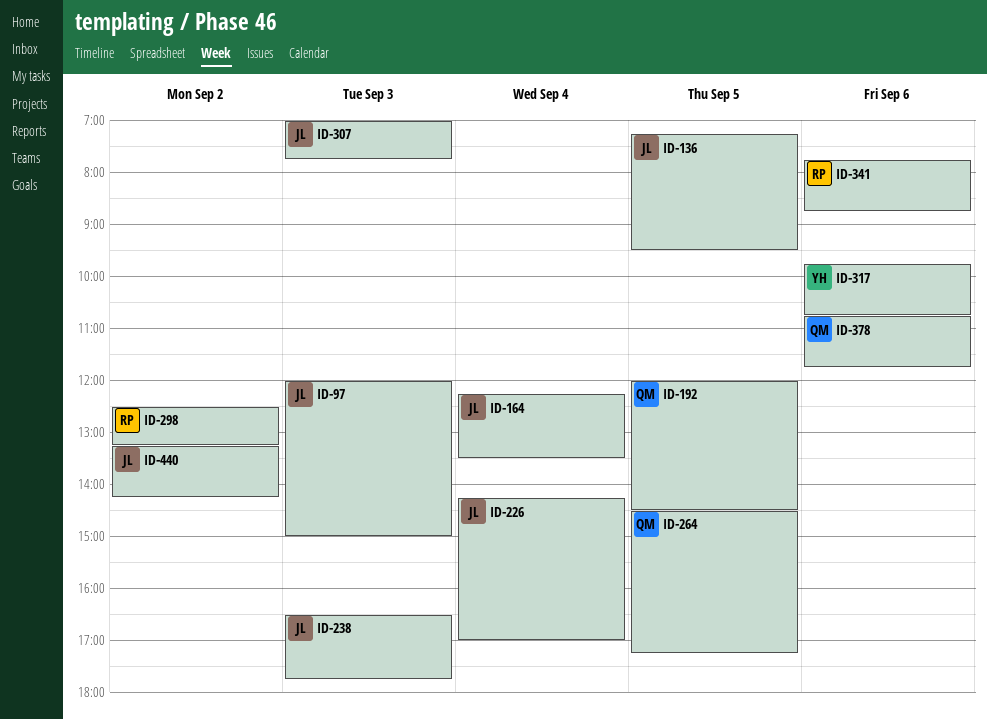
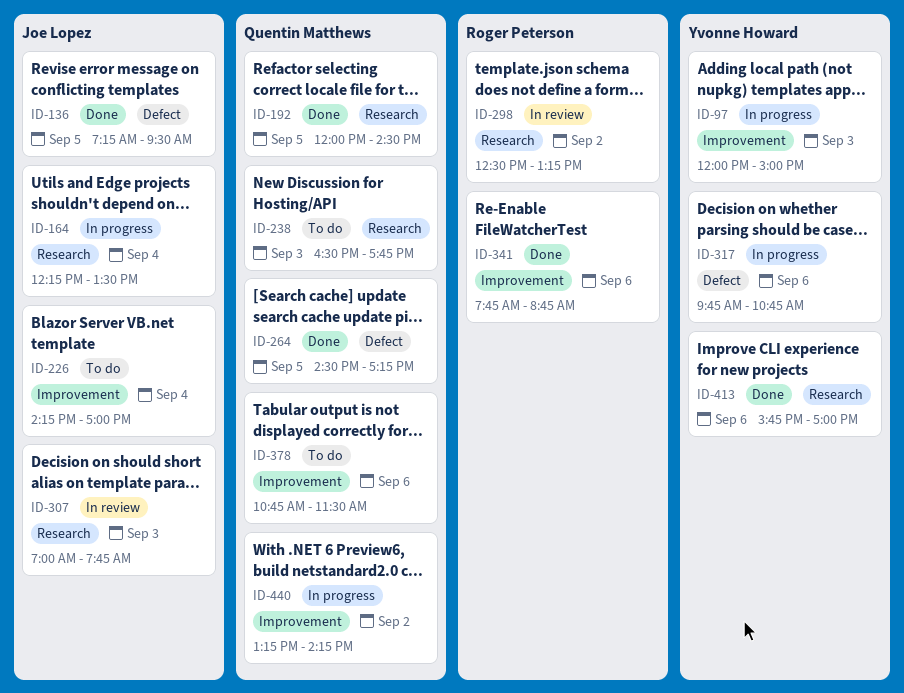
ID-97, owner: Joe Lopez -> Yvonne Howard
ID-238, owner: Joe Lopez -> Quentin Matthews
ID-378, ends: 11:45 -> 11:30
ID-413: none -> present
ID-440, owner: Joe Lopez -> Quentin Matthews

